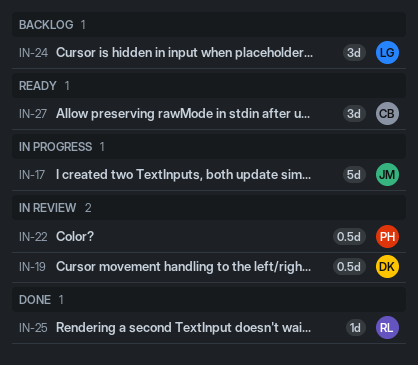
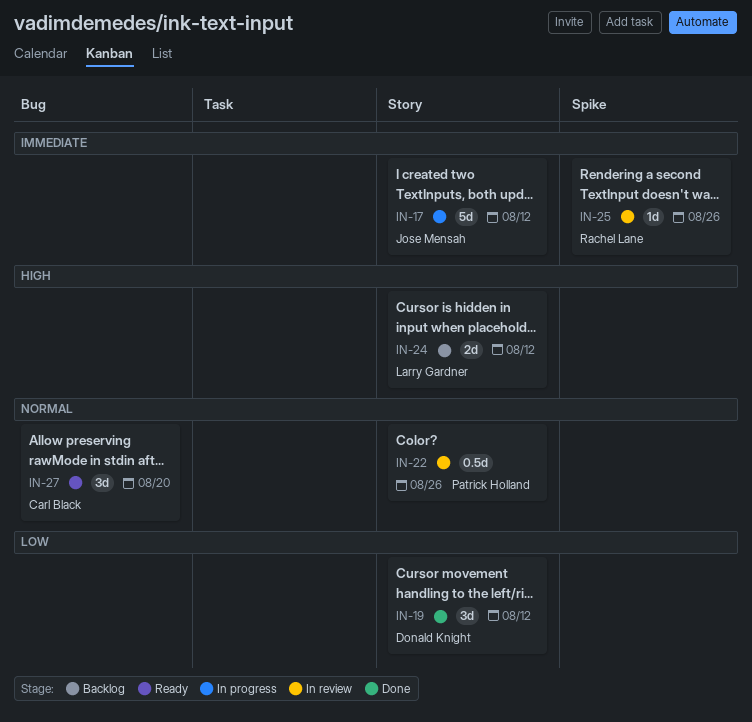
IN-19, status: In review -> Done
IN-19, estimate: 0.5d -> 3d
IN-24, estimate: 3d -> 2d
IN-25, status: Done -> In review

